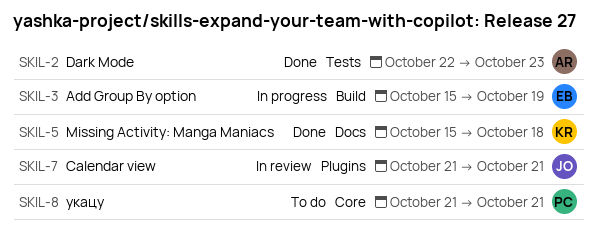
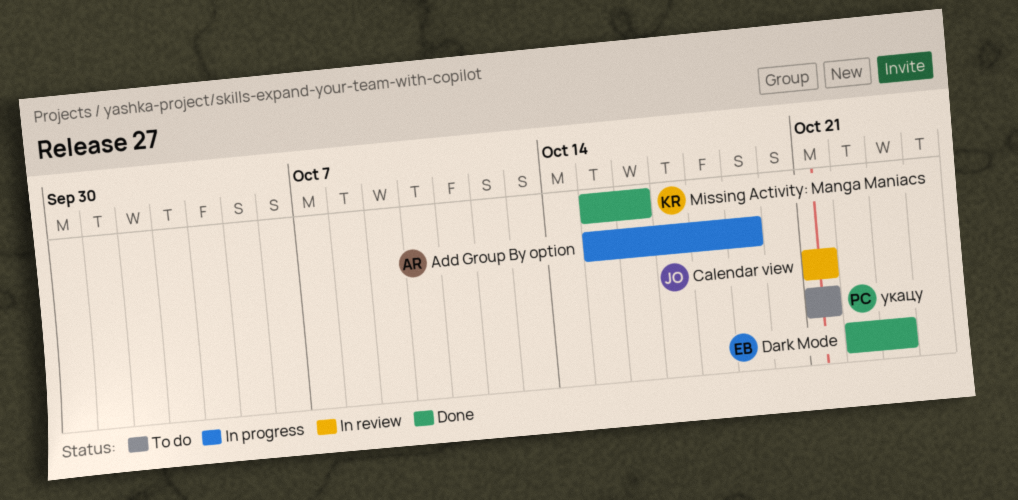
Add Group By option, owner: EB -> AR
Dark Mode, owner: AR -> EB
Missing Activity: Manga Maniacs, due: Oct 18 -> Oct 16

